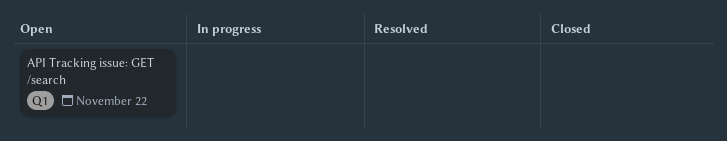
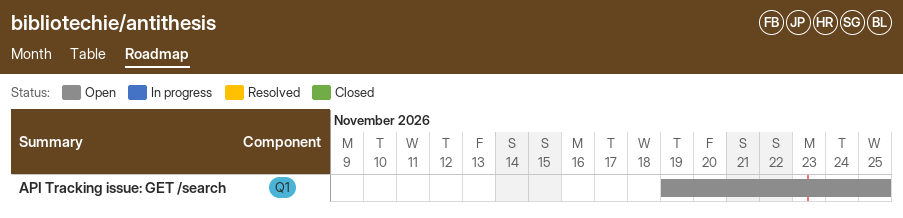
API Tracking issue: GET /search, due: Nov 22 -> Nov 25

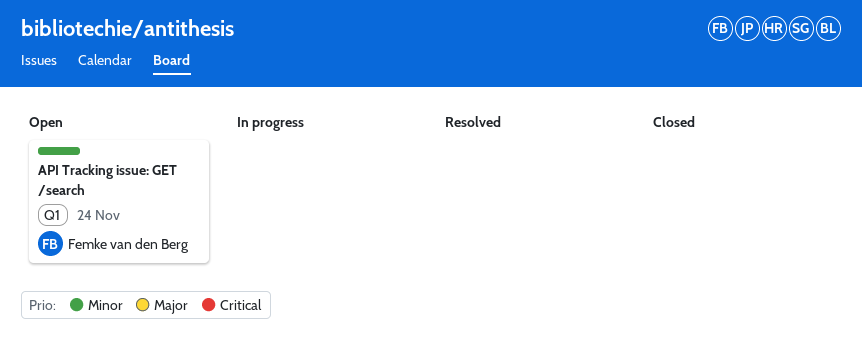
API Tracking issue: GET /search, due: Nov 25 -> Nov 24

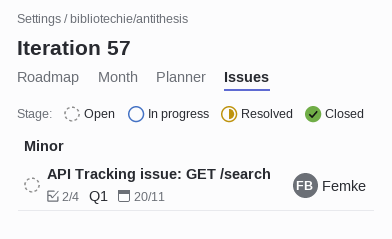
API Tracking issue: GET /search, due: Nov 24 -> Nov 20

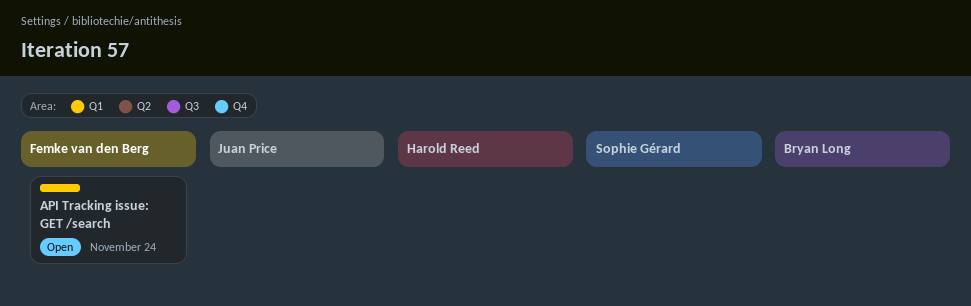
API Tracking issue: GET /search, due: Nov 20 -> Nov 24

